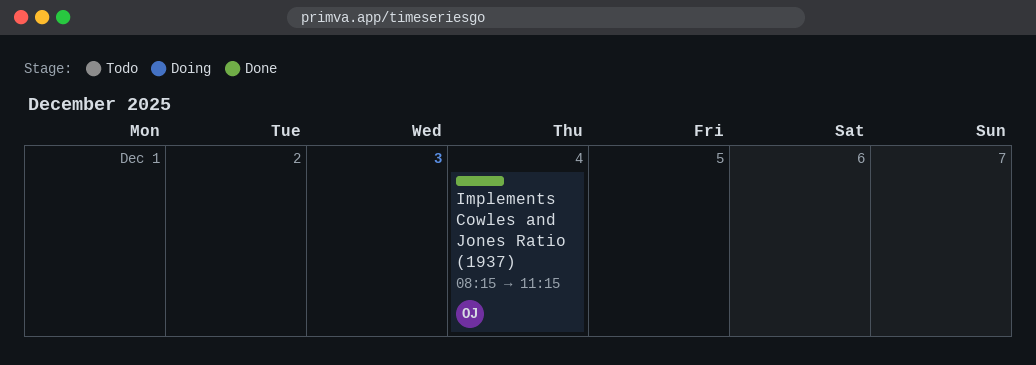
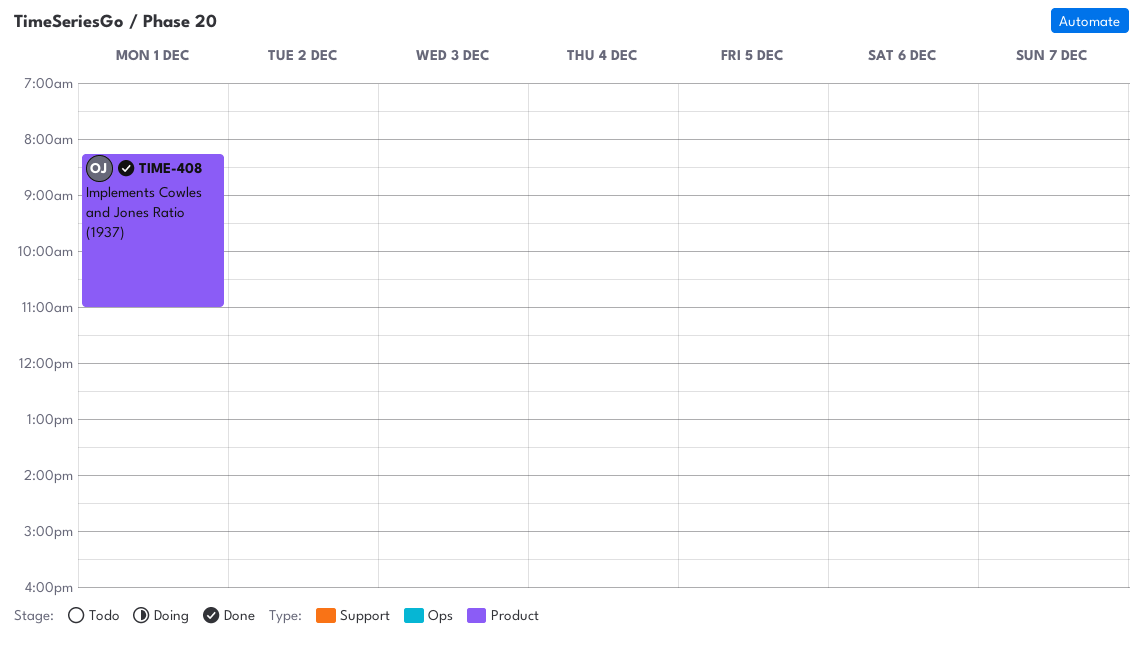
Implements Cowles and Jones Ratio (1937), day: Dec 4 -> Dec 1
Implements Cowles and Jones Ratio (1937), ends: 11:15 -> 11:00

